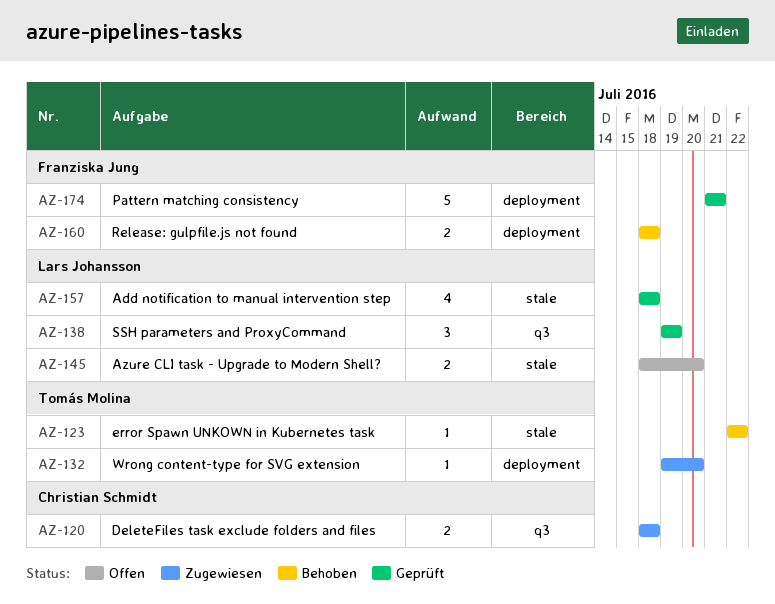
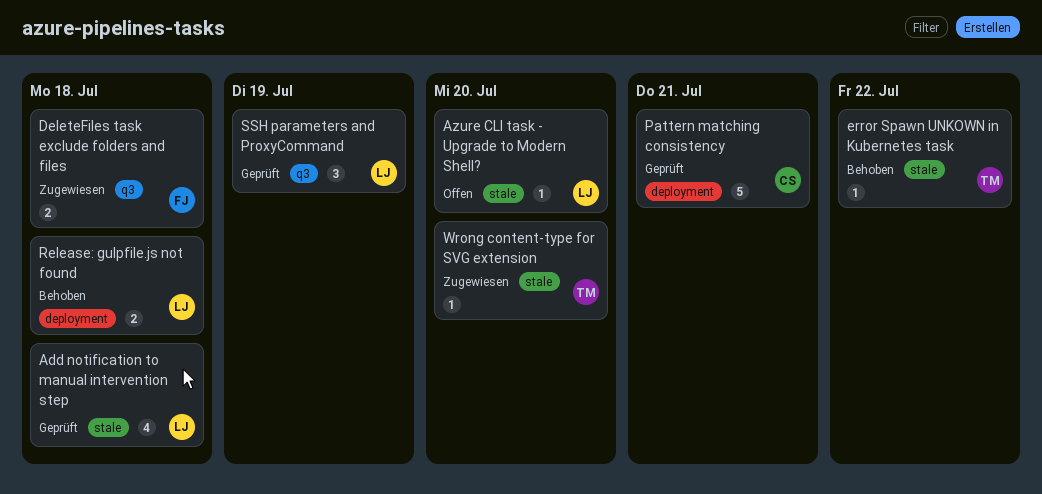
Azure CLI task - Upgrade to Modern Shell?, estimate: 2 -> 1
DeleteFiles task exclude folders and files, owner: Christian Schmidt -> Franziska Jung
Pattern matching consistency, owner: Franziska Jung -> Christian Schmidt
Release: gulpfile.js not found, owner: Franziska Jung -> Lars Johansson
Wrong content-type for SVG extension, label: deployment -> stale

